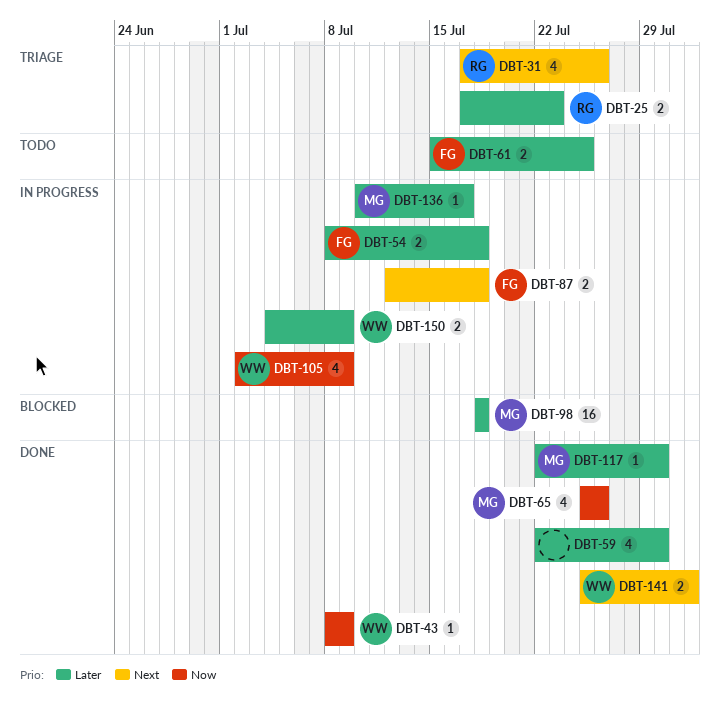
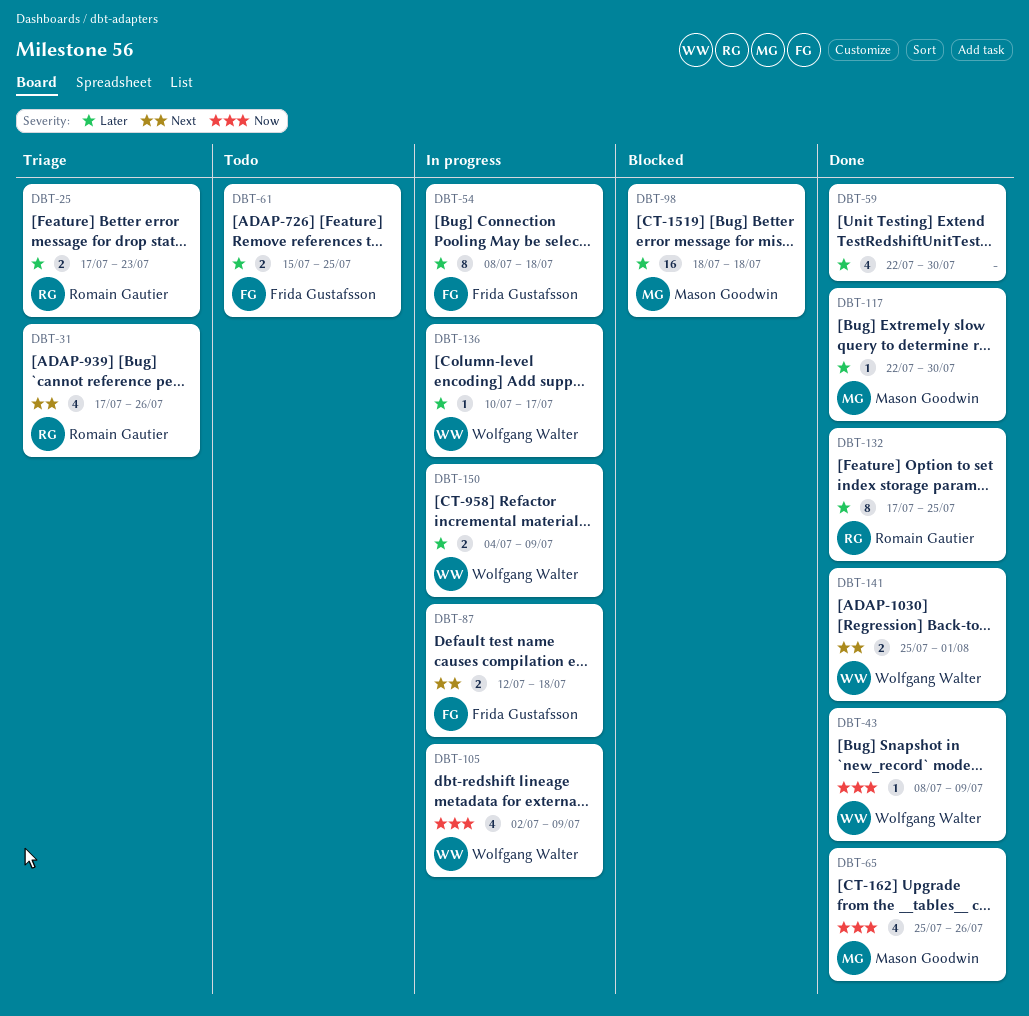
DBT-54, estimate: 2 -> 8
DBT-132: none -> present
DBT-136, owner: Mason Goodwin -> Wolfgang Walter

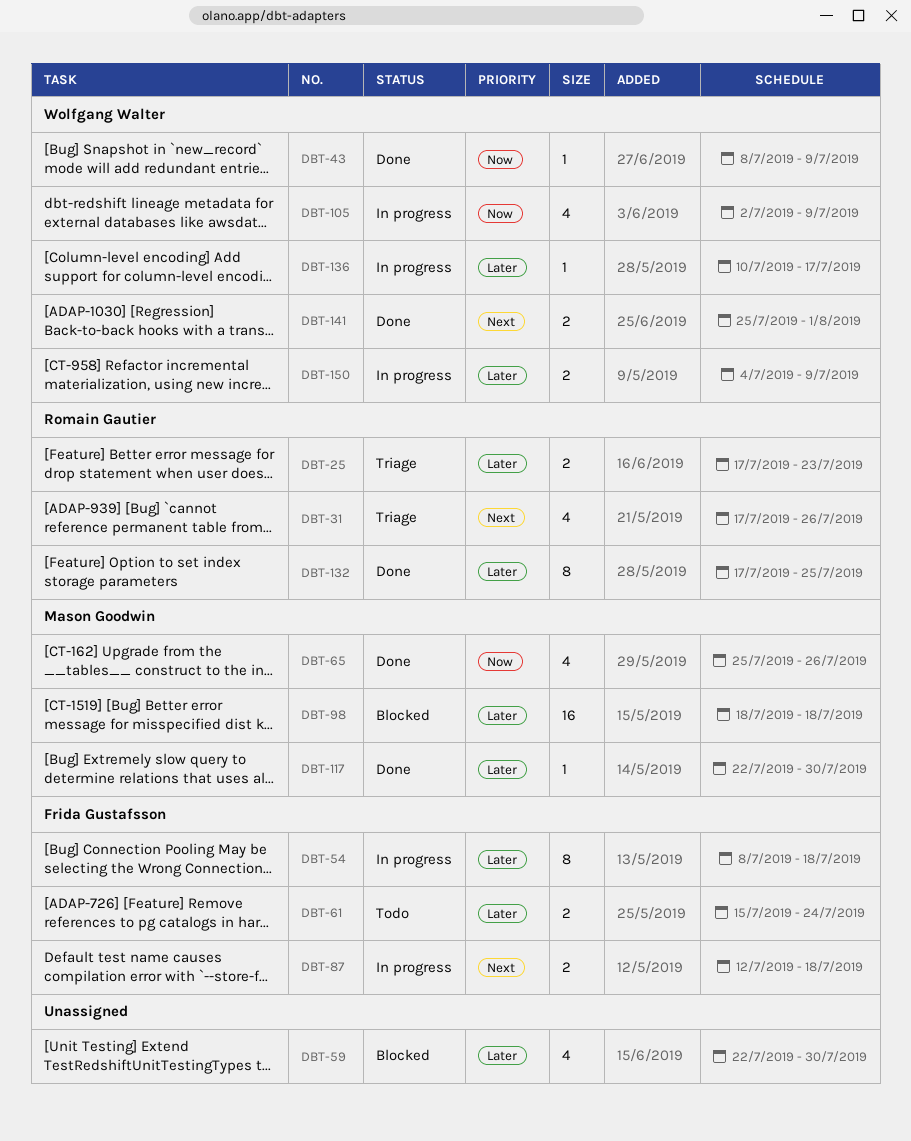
DBT-59, status: Done -> Blocked
DBT-61, due: Jul 25 -> Jul 24

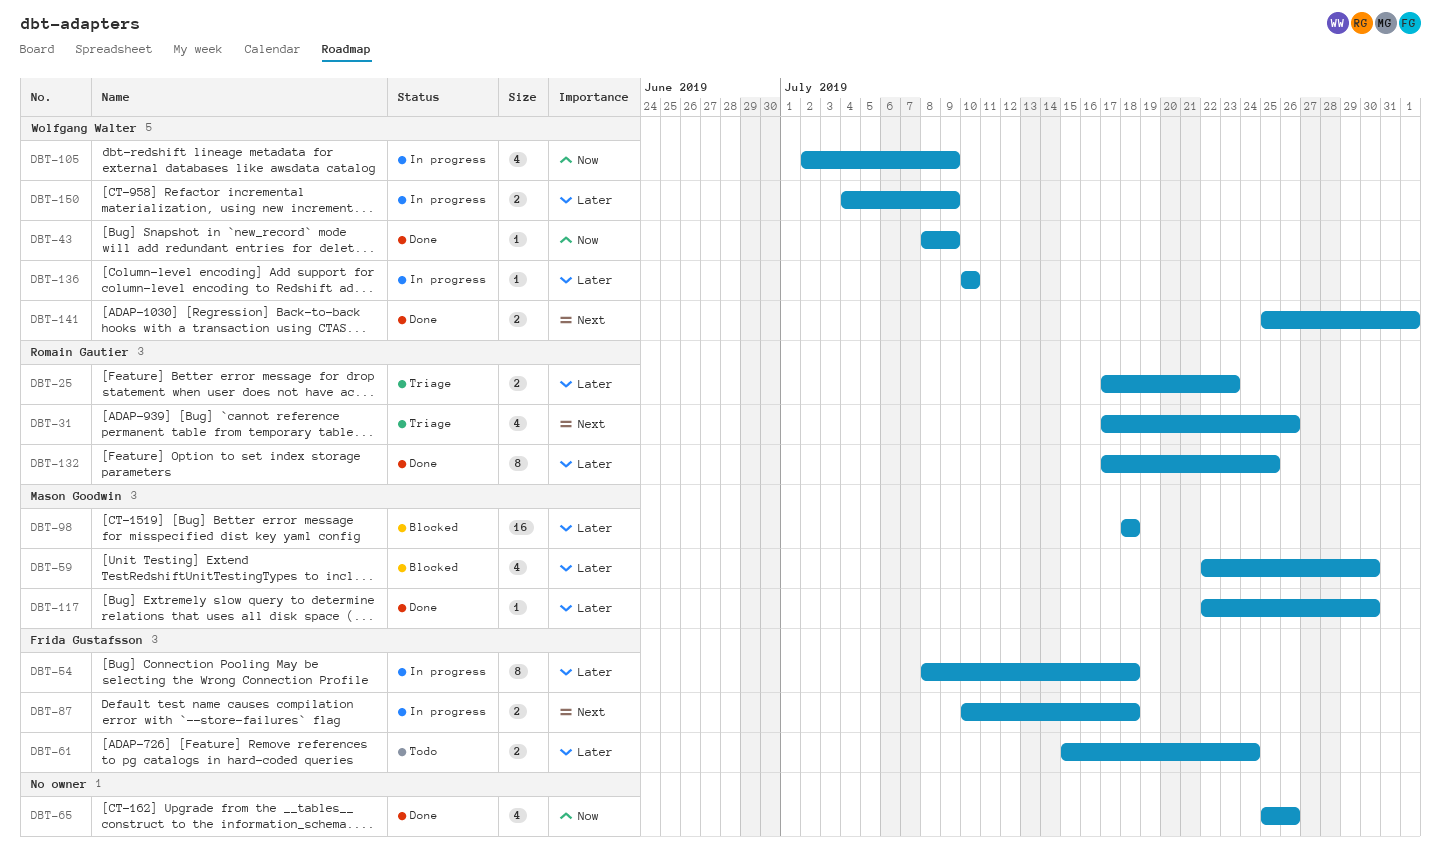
DBT-59, owner: none -> Mason Goodwin
DBT-65, owner: Mason Goodwin -> none
DBT-87, start: Jul 12 -> Jul 10
DBT-136, due: Jul 17 -> Jul 10

